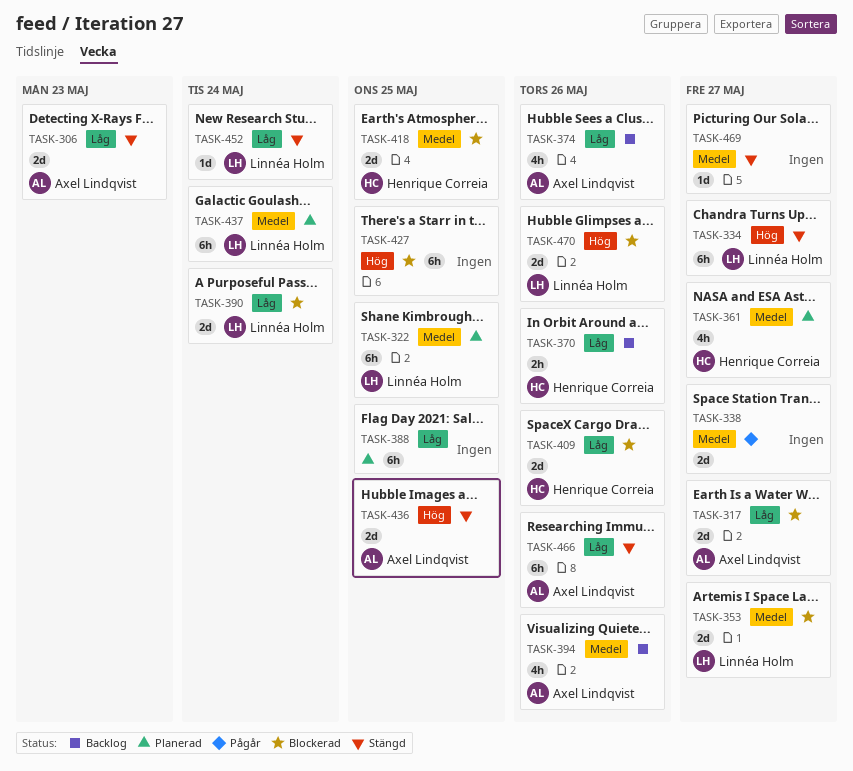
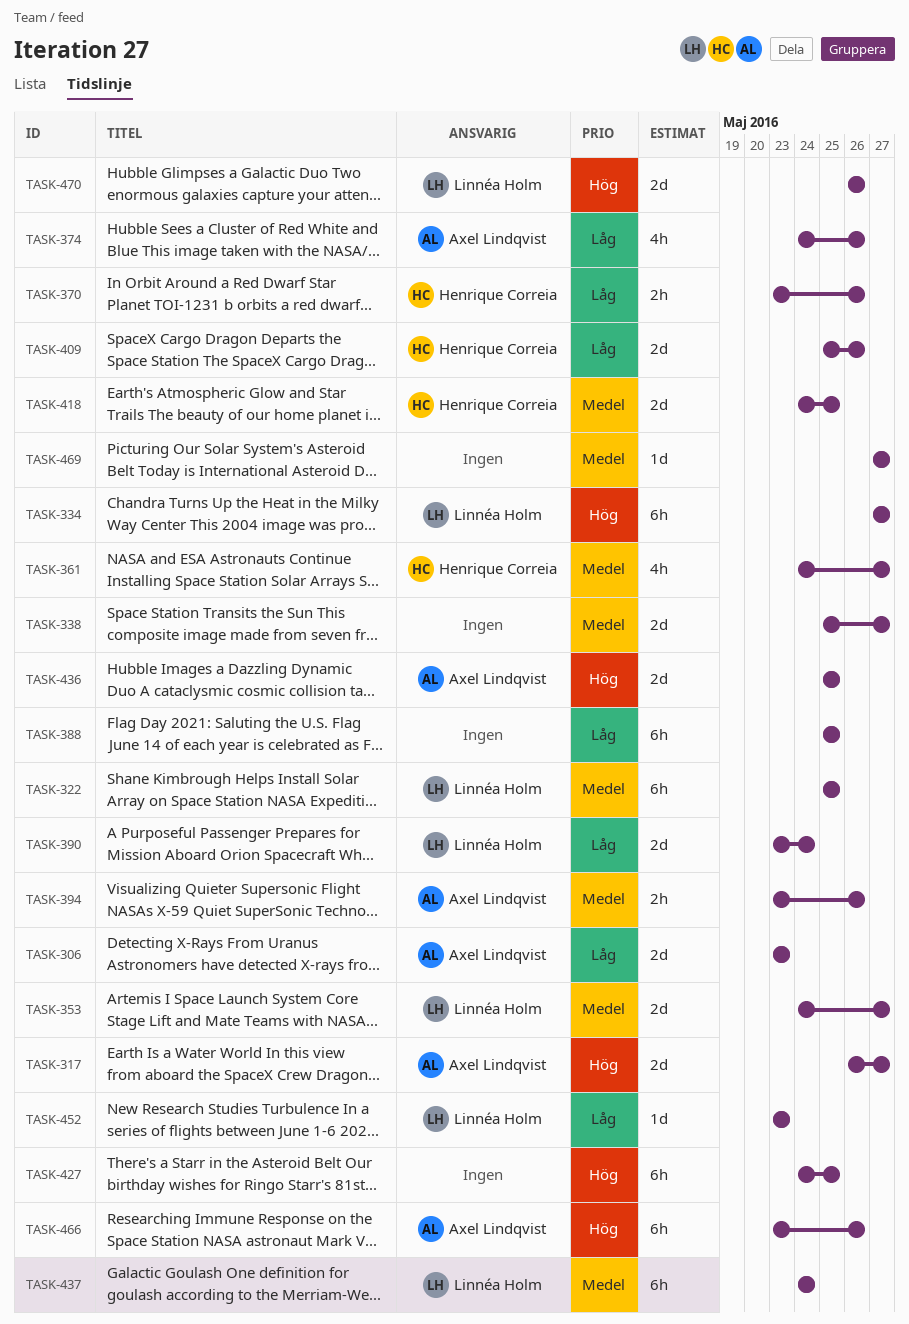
TASK-317, priority: Låg -> Hög
TASK-394, estimate: 4h -> 2h
TASK-452, due: May 24 -> May 23
TASK-466, priority: Låg -> Hög

